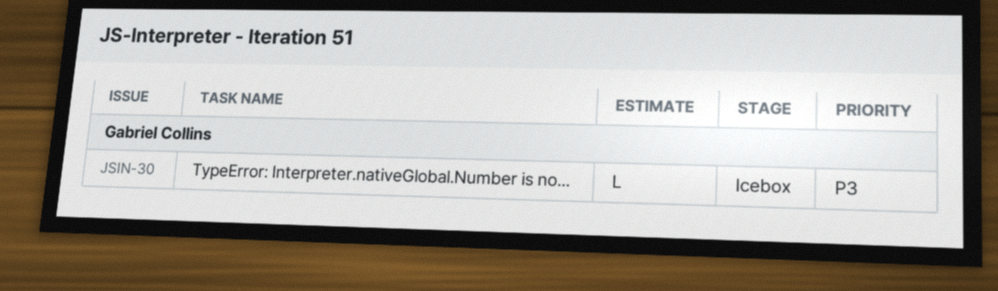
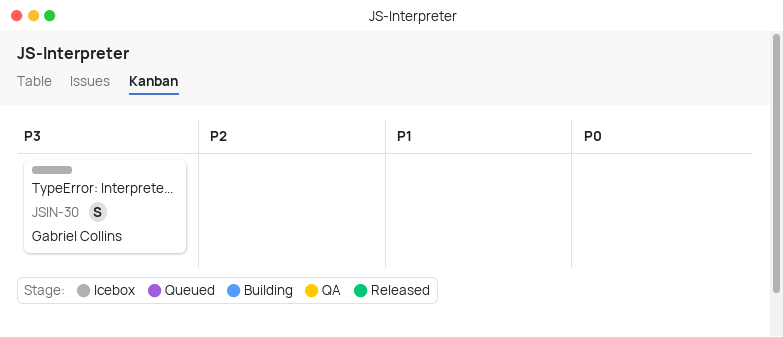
JSIN-30, estimate: L -> S

